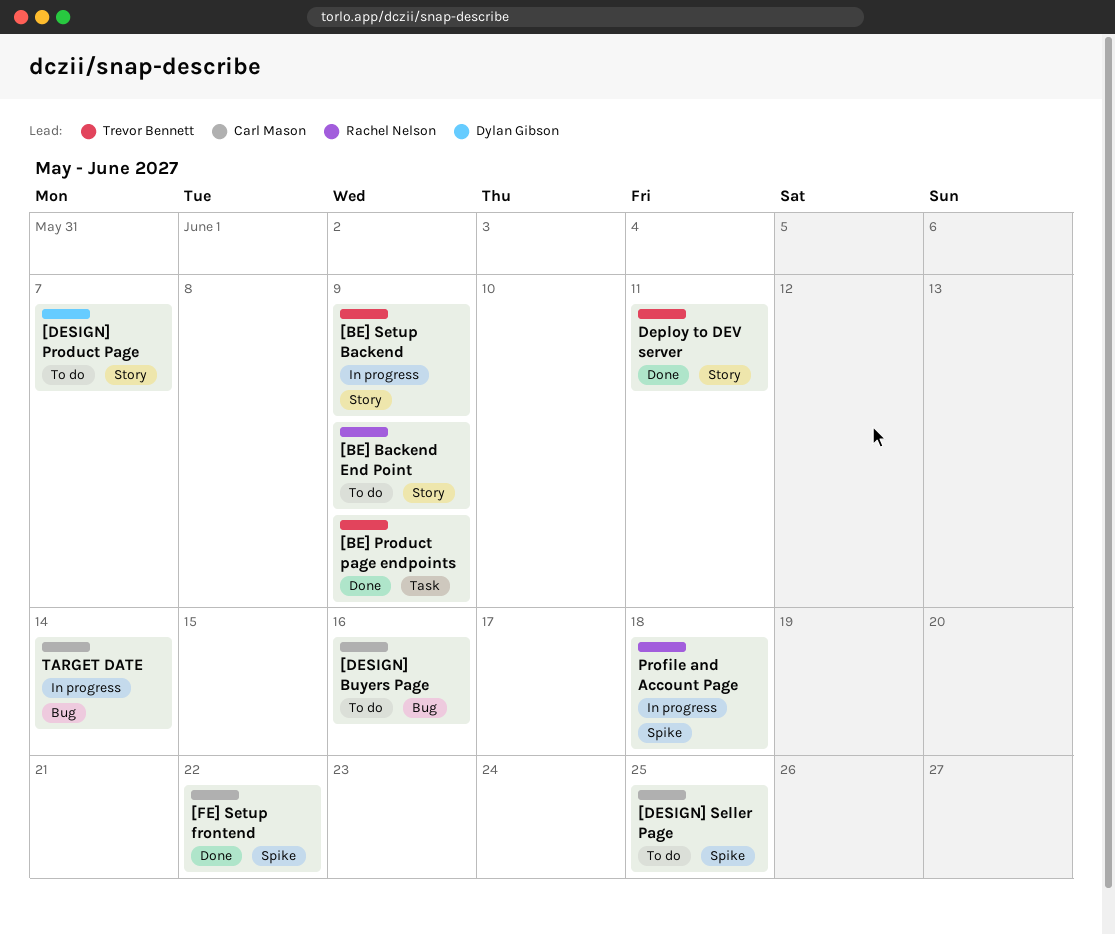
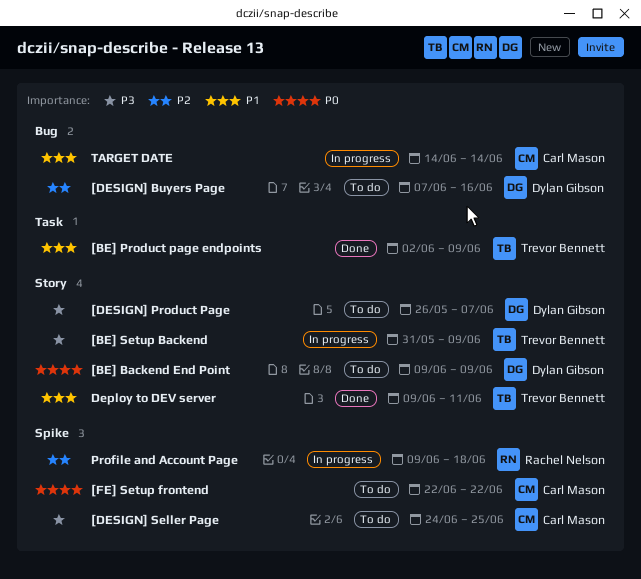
[BE] Backend End Point, owner: Rachel Nelson -> Dylan Gibson
[DESIGN] Buyers Page, owner: Carl Mason -> Dylan Gibson
[FE] Setup frontend, status: Done -> To do

